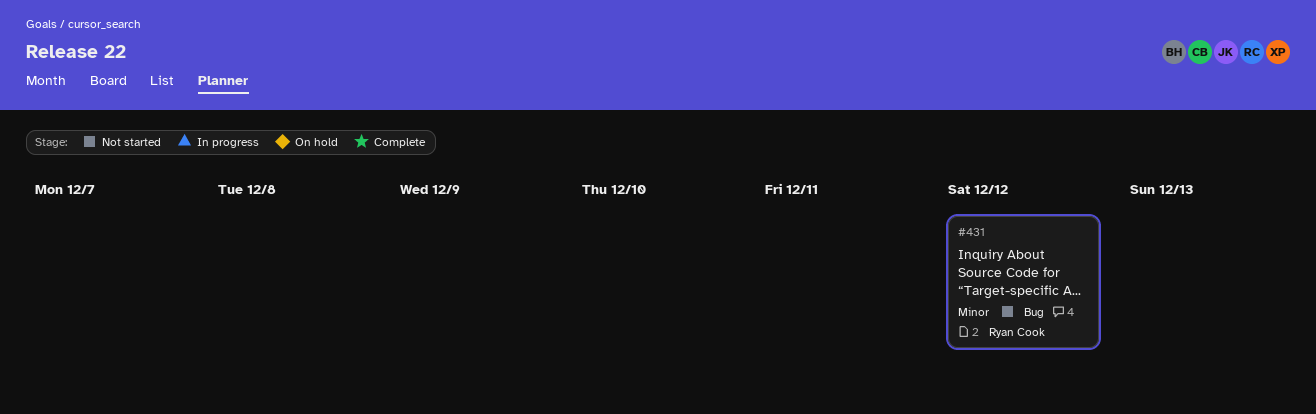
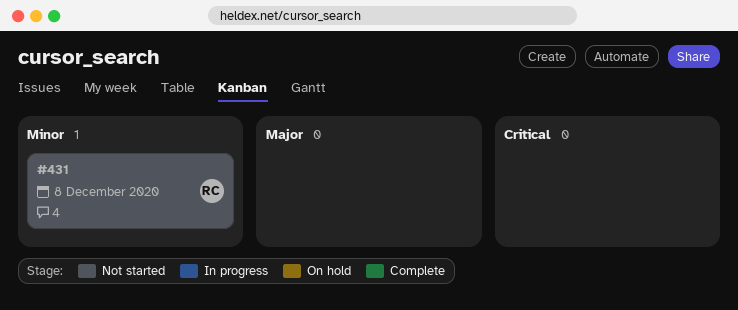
#431, due: Dec 12 -> Dec 8

